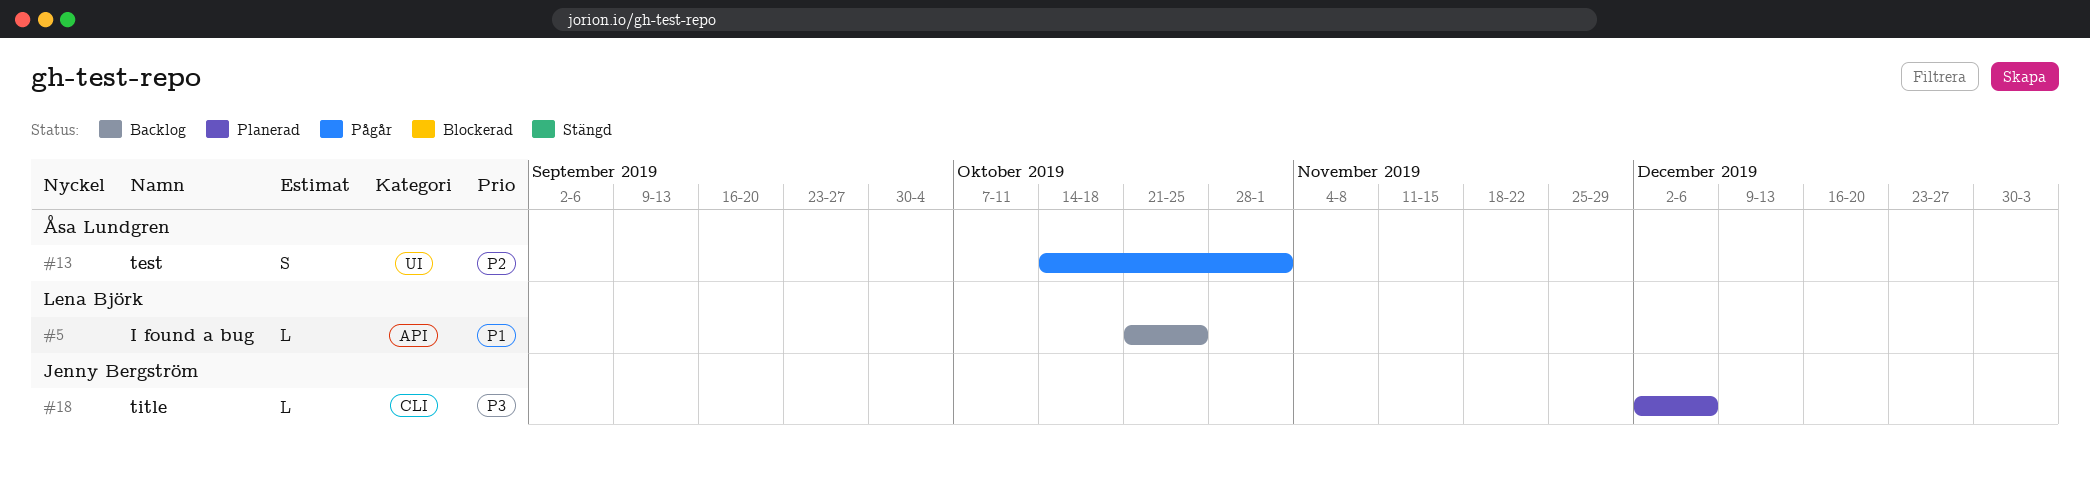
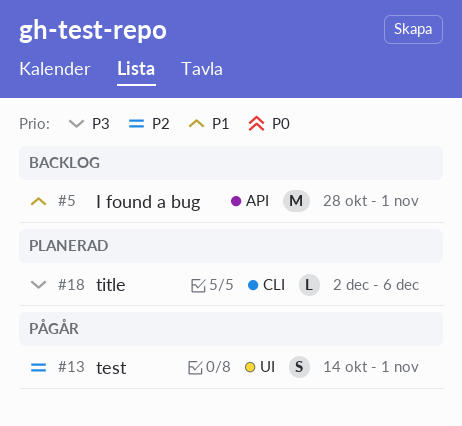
#5, estimate: L -> M
#5, start: Oct 21 -> Oct 28
#5, due: Oct 25 -> Nov 1

